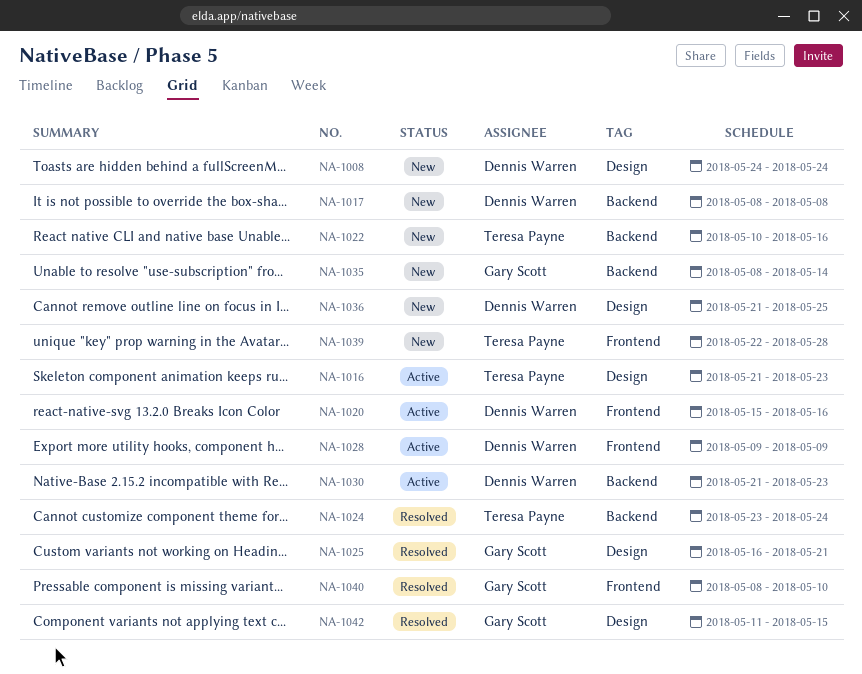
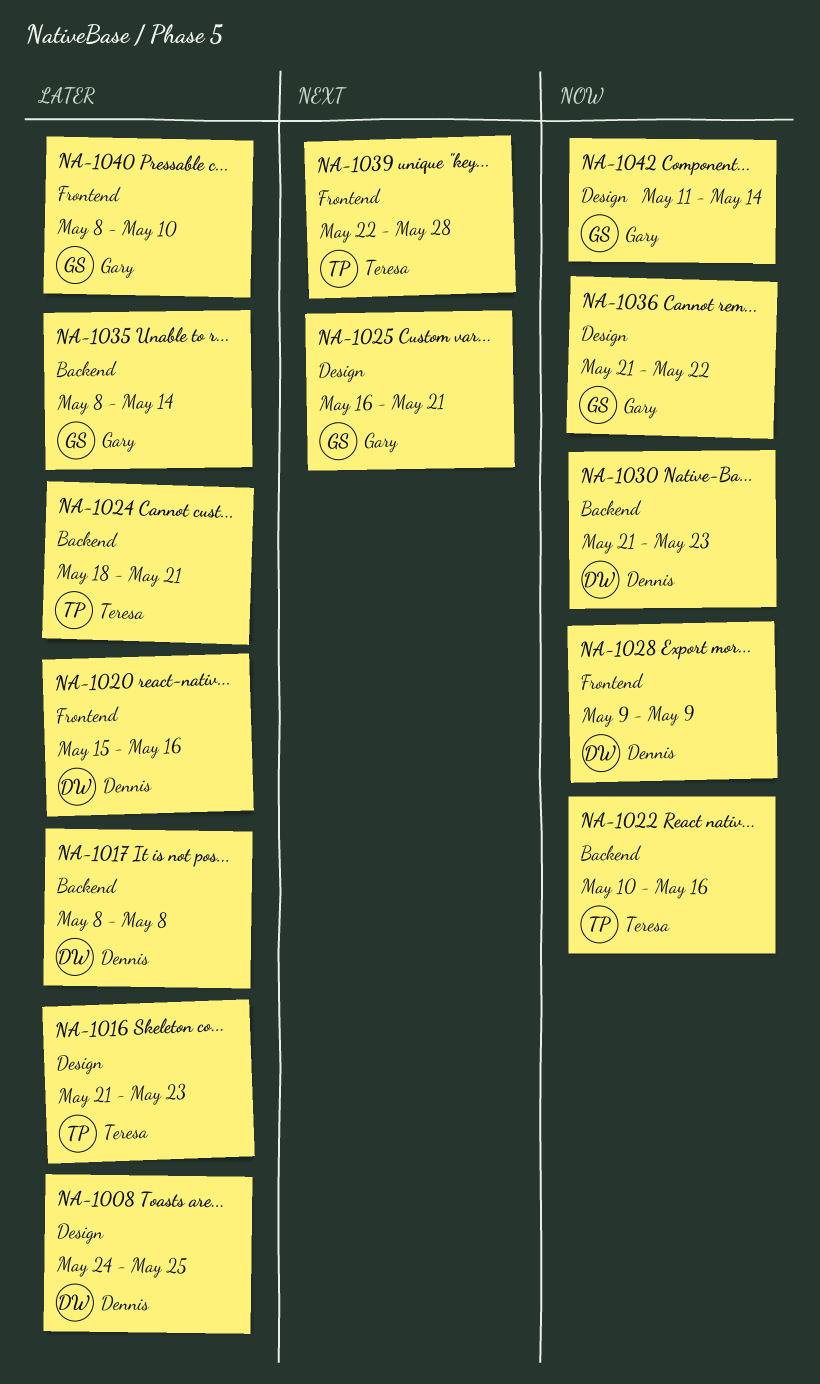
NA-1008, due: May 24 -> May 25
NA-1024, start: May 23 -> May 18
NA-1024, due: May 24 -> May 21
NA-1036, owner: Dennis Warren -> Gary Scott
NA-1036, due: May 25 -> May 22
NA-1042, due: May 15 -> May 14

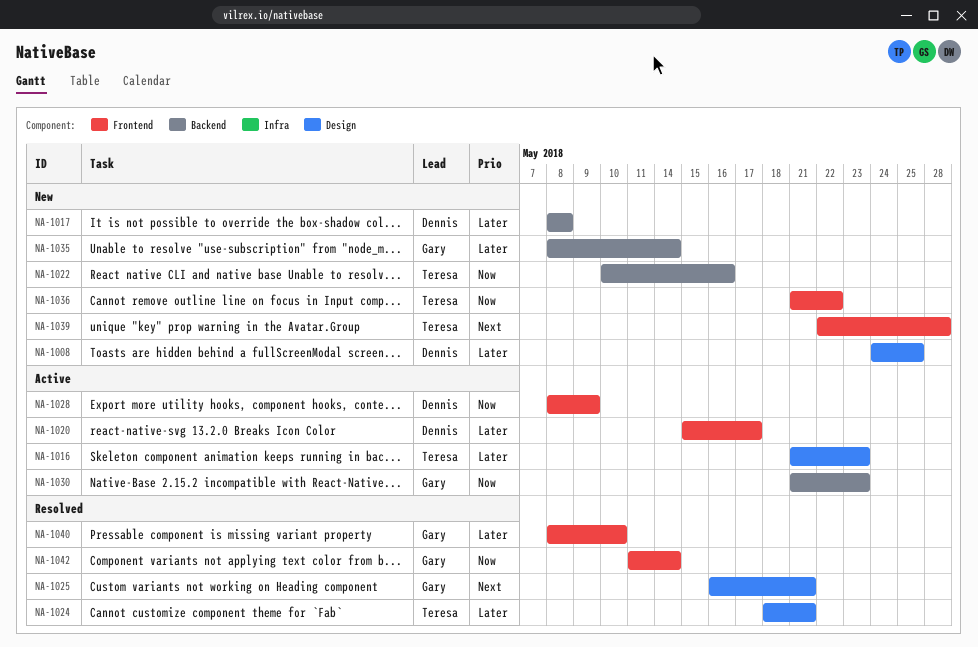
NA-1020, due: May 16 -> May 17
NA-1024, label: Backend -> Design
NA-1028, start: May 9 -> May 8
NA-1030, owner: Dennis -> Gary
NA-1036, owner: Gary -> Teresa
NA-1036, label: Design -> Frontend
NA-1042, label: Design -> Frontend

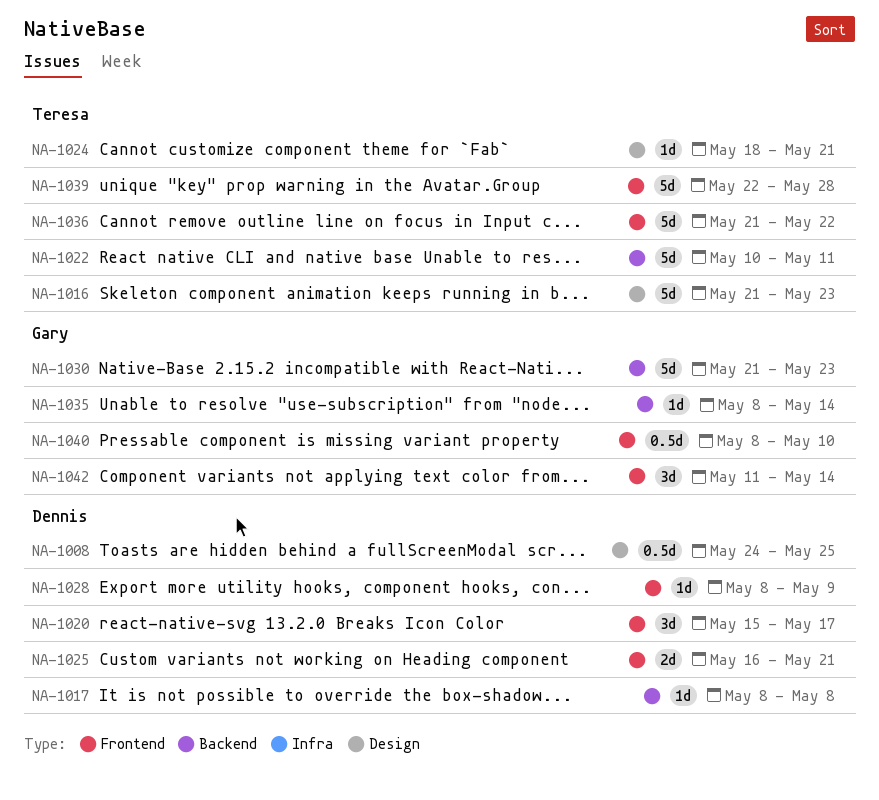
NA-1022, due: May 16 -> May 11
NA-1025, owner: Gary -> Dennis
NA-1025, label: Design -> Frontend

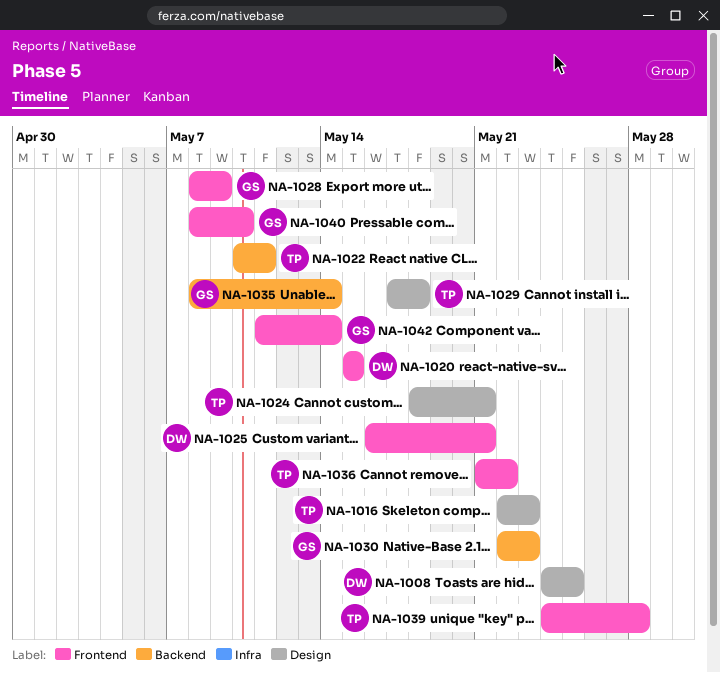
NA-1016, start: May 21 -> May 22
NA-1017: present -> none
NA-1020, due: May 17 -> May 15
NA-1028, owner: Dennis -> Gary
NA-1029: none -> present
NA-1030, start: May 21 -> May 22
NA-1039, start: May 22 -> May 24

